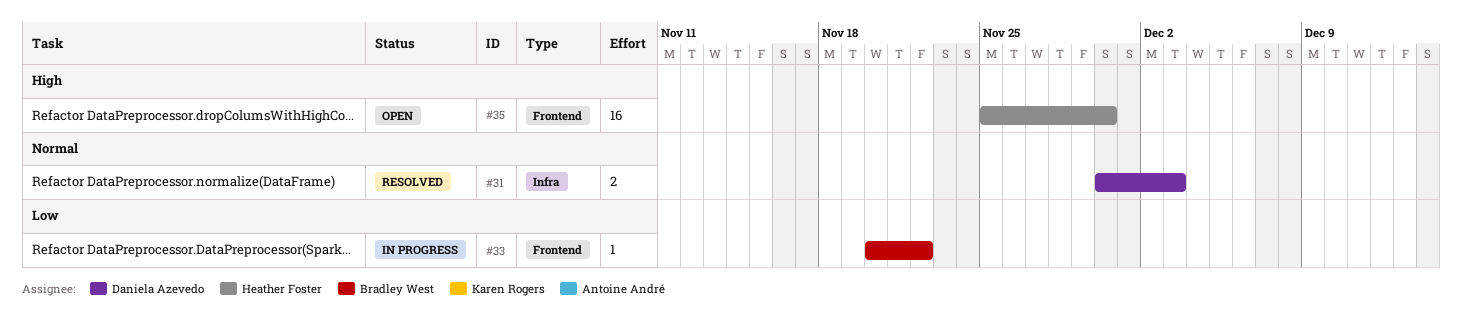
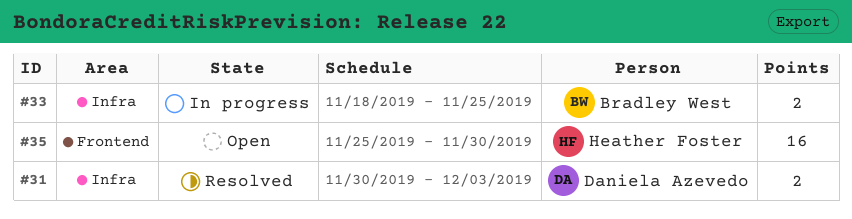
#33, label: Frontend -> Infra
#33, estimate: 1 -> 2
#33, start: Nov 20 -> Nov 18
#33, due: Nov 22 -> Nov 25

